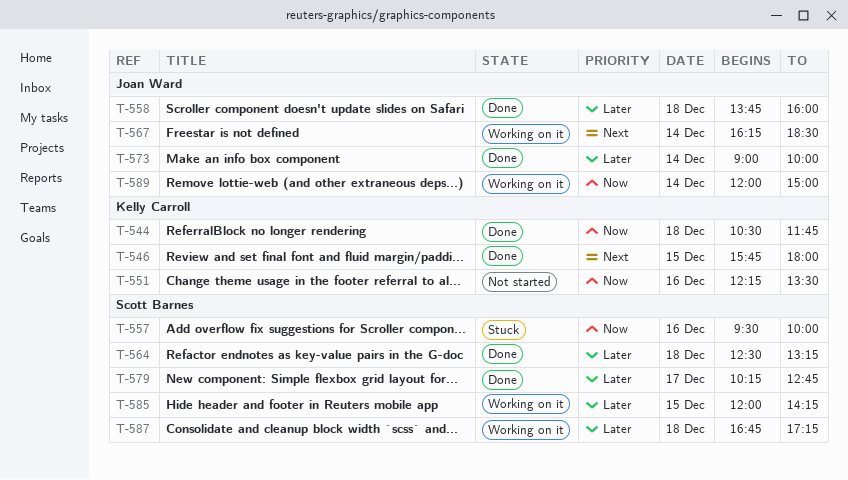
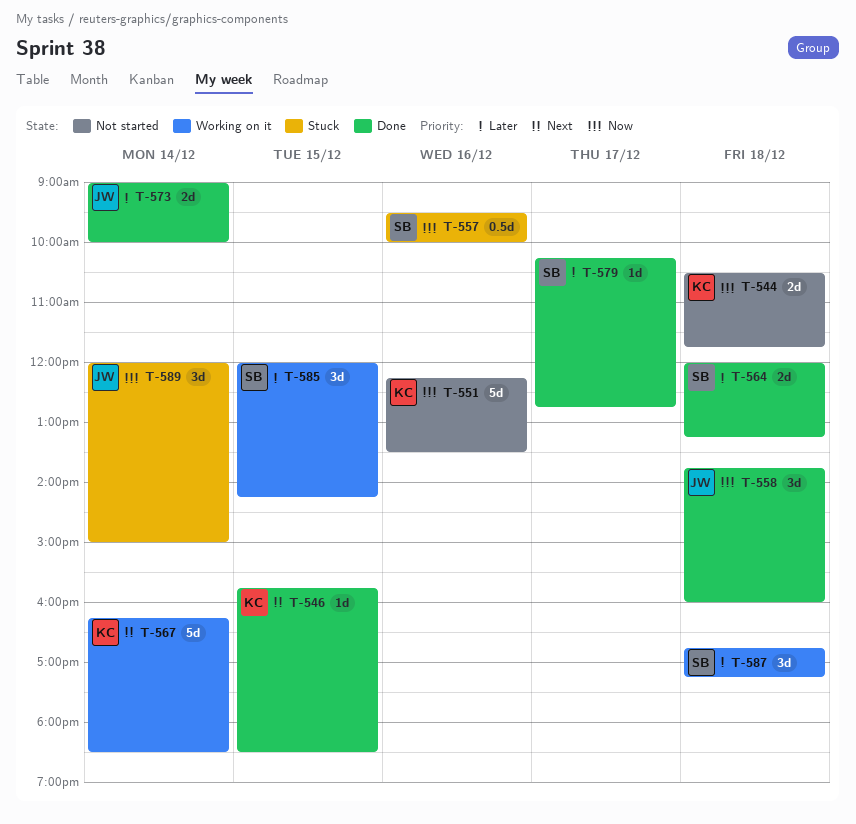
T-544, status: Done -> Not started
T-546, ends: 18:00 -> 18:30
T-558, priority: Later -> Now
T-564, begins: 12:30 -> 12:00
T-567, owner: Joan Ward -> Kelly Carroll
T-589, status: Working on it -> Stuck

